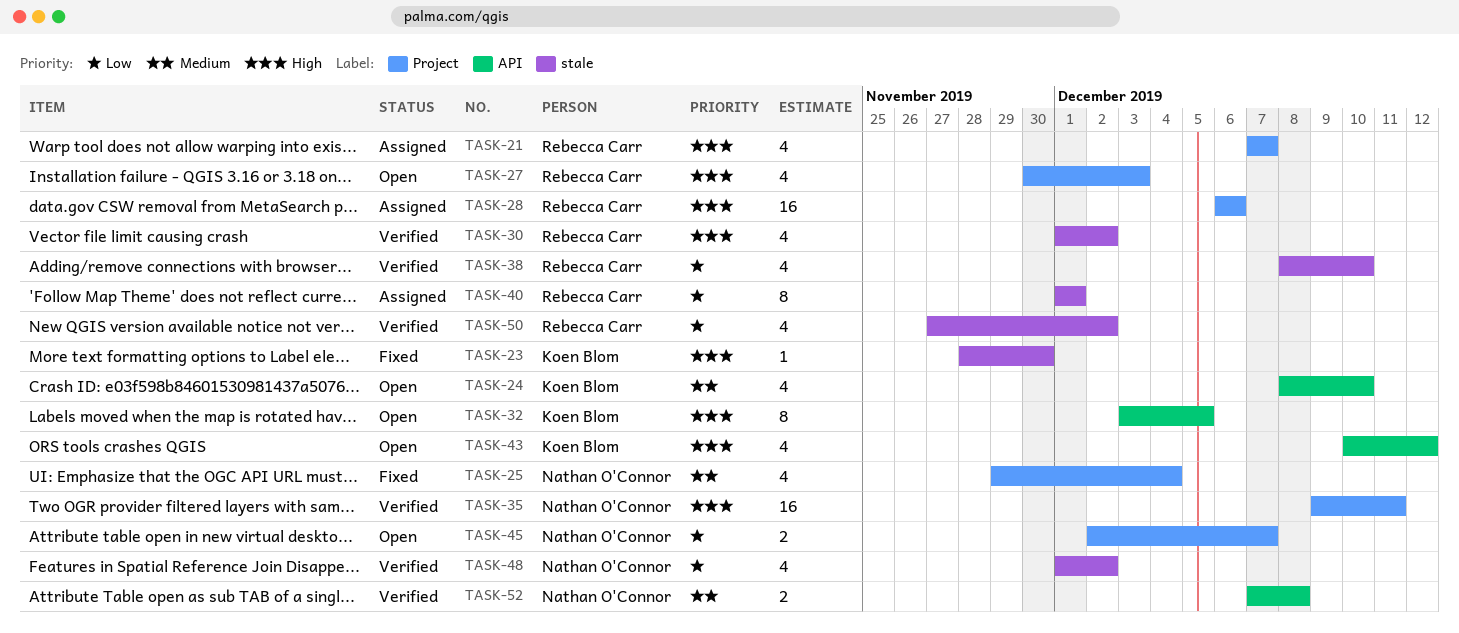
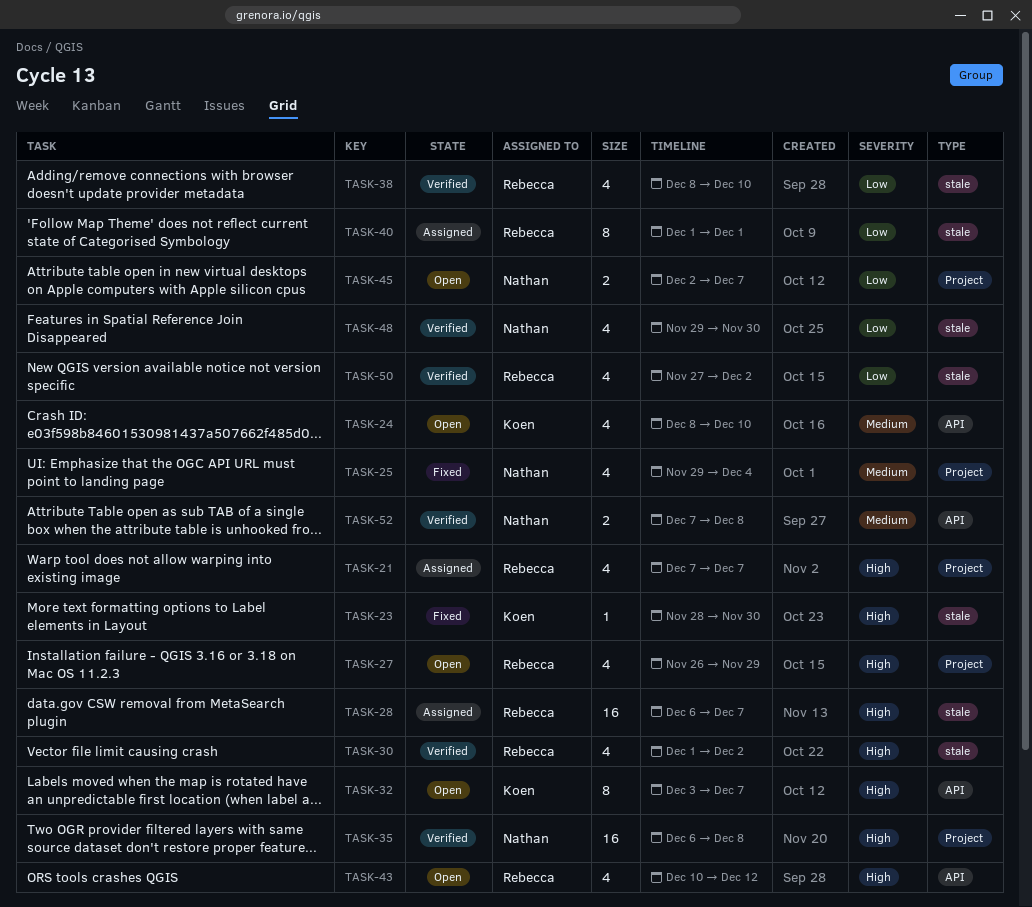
TASK-27, start: Nov 30 -> Nov 26
TASK-27, due: Dec 3 -> Nov 29
TASK-28, label: Project -> stale
TASK-28, due: Dec 6 -> Dec 7
TASK-32, due: Dec 5 -> Dec 7
TASK-35, start: Dec 9 -> Dec 6
TASK-35, due: Dec 11 -> Dec 8
TASK-43, owner: Koen Blom -> Rebecca Carr
TASK-48, start: Dec 1 -> Nov 29
TASK-48, due: Dec 2 -> Nov 30

